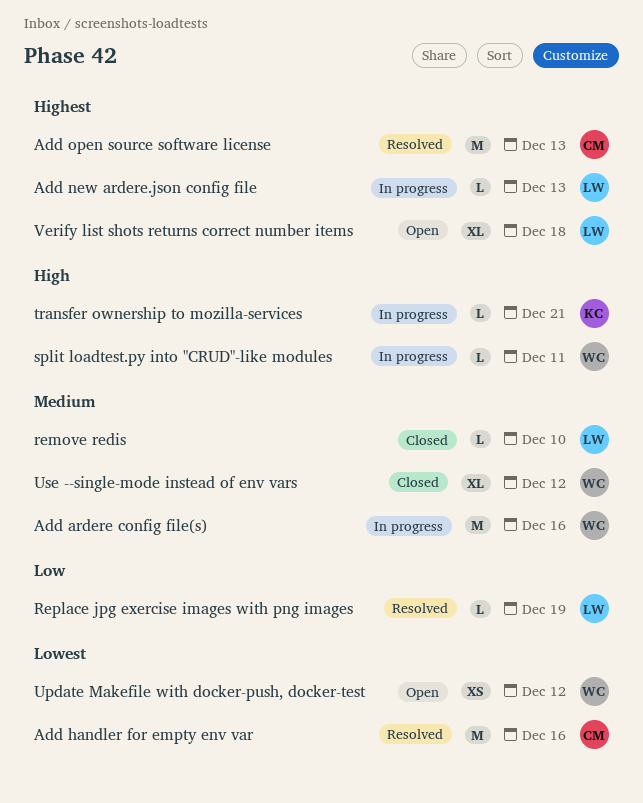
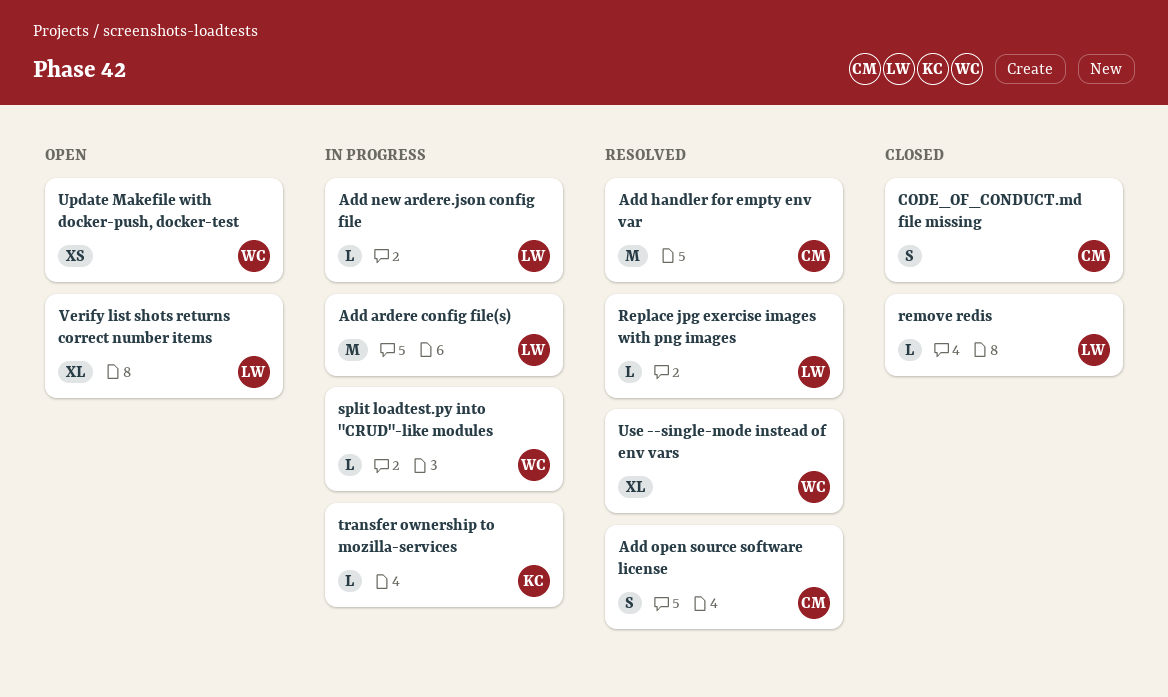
Add ardere config file(s), owner: WC -> LW
Add open source software license, estimate: M -> S
CODE_OF_CONDUCT.md file missing: none -> present
Use --single-mode instead of env vars, status: Closed -> Resolved

